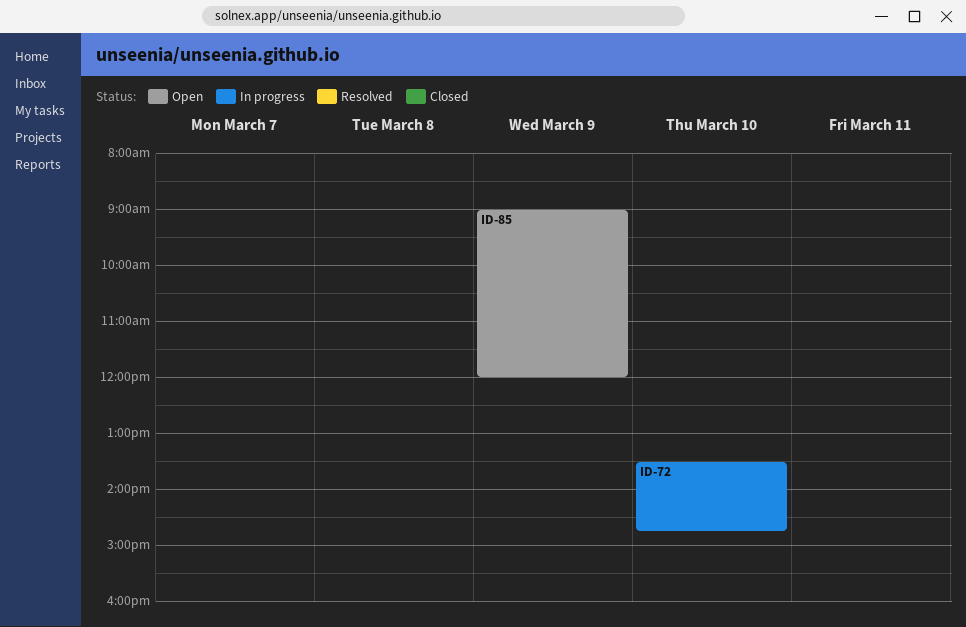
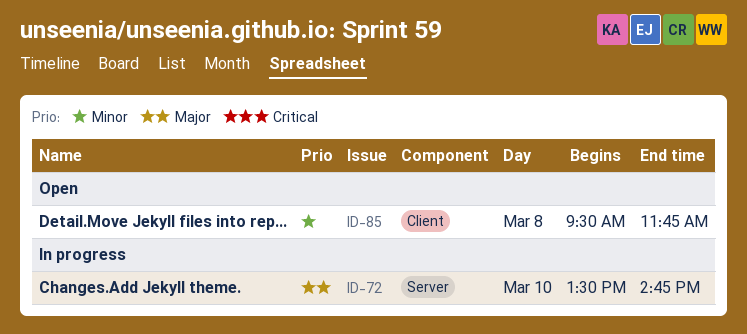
ID-85, day: Mar 9 -> Mar 8
ID-85, begins: 09:00 -> 09:30
ID-85, ends: 12:00 -> 11:45

